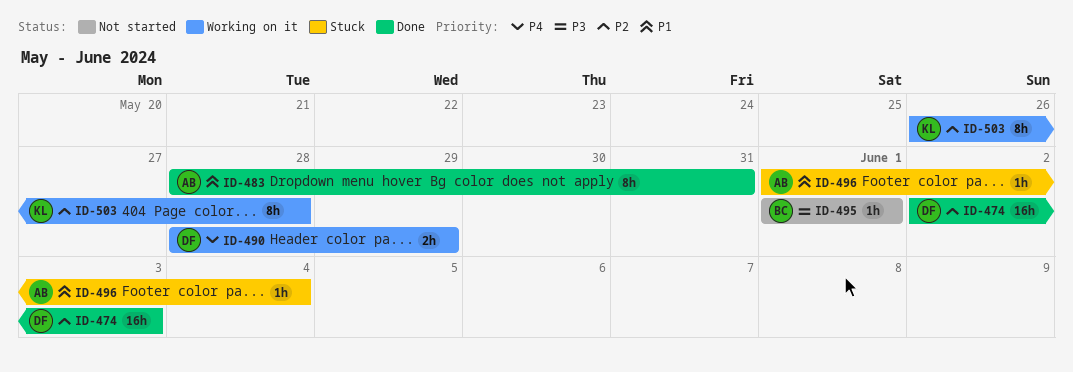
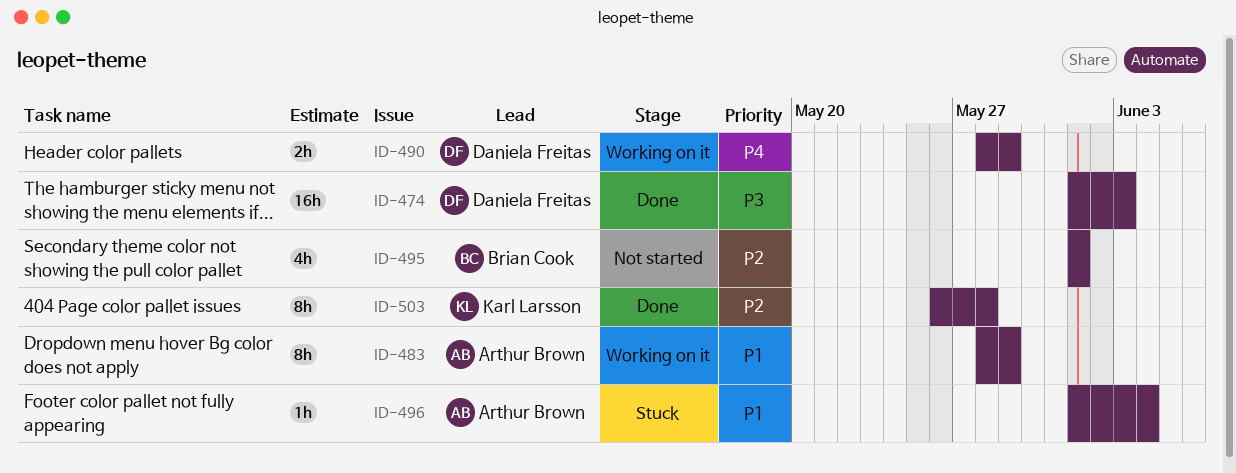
ID-474, priority: P2 -> P3
ID-474, start: Jun 2 -> Jun 1
ID-483, status: Done -> Working on it
ID-483, due: May 31 -> May 29
ID-495, priority: P3 -> P2
ID-495, estimate: 1h -> 4h
ID-503, status: Working on it -> Done

